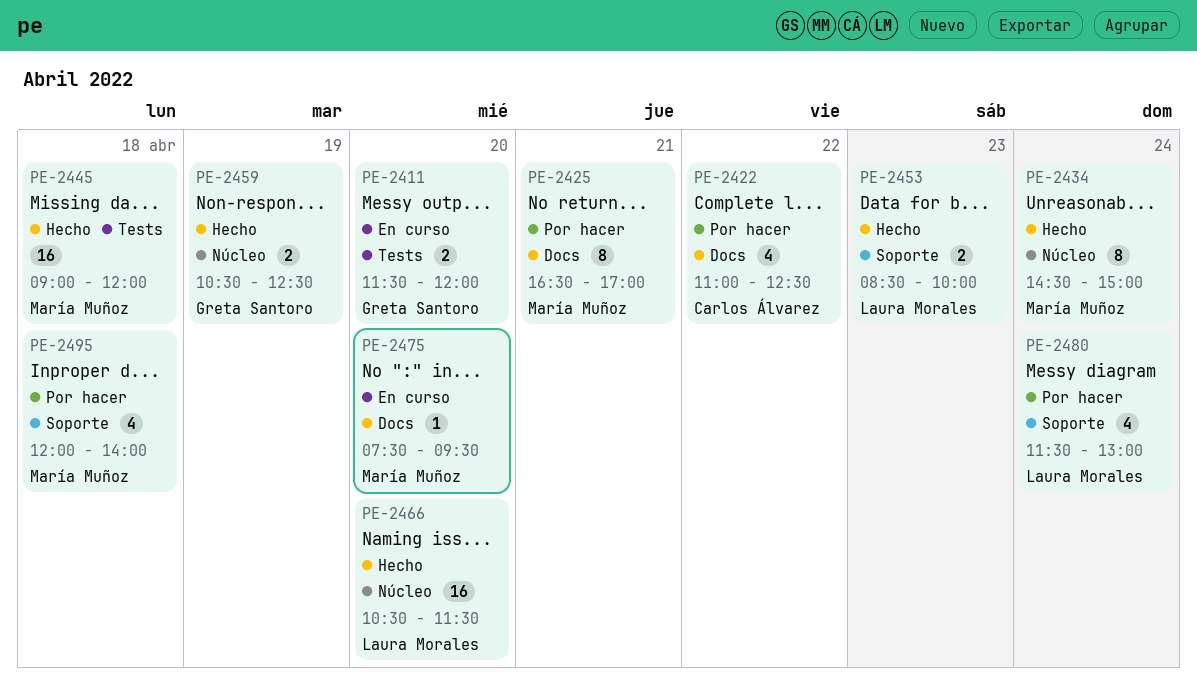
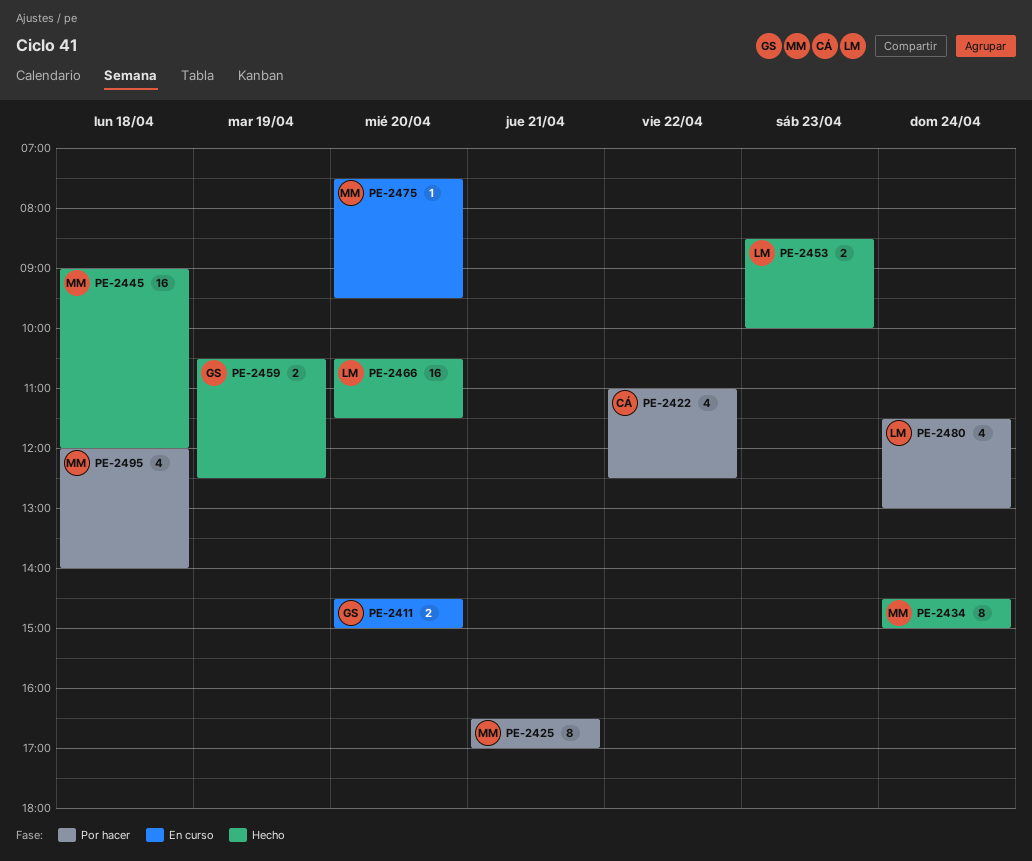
PE-2411, begins: 11:30 -> 14:30
PE-2411, ends: 12:00 -> 15:00

